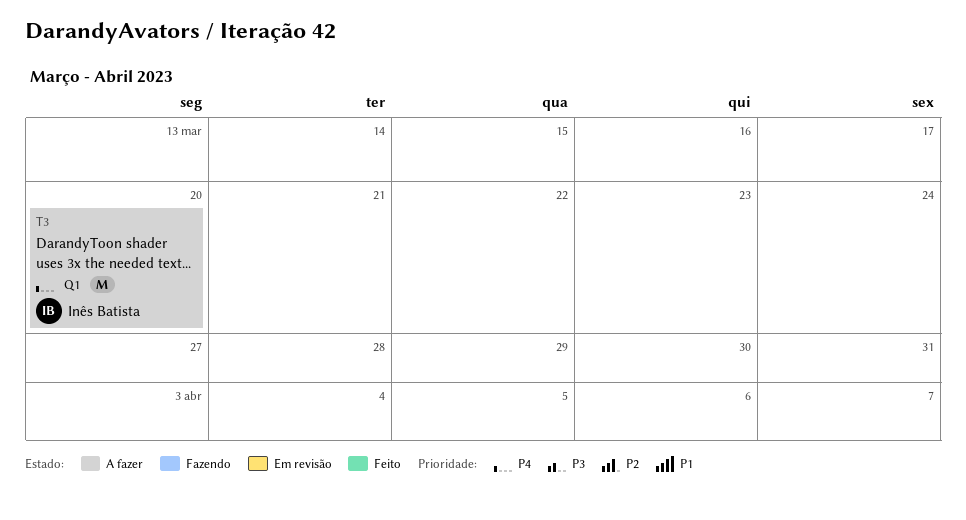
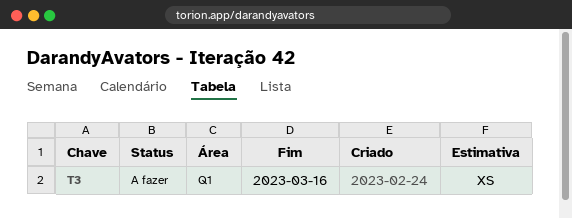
T3, estimate: M -> XS
T3, due: Mar 20 -> Mar 16

